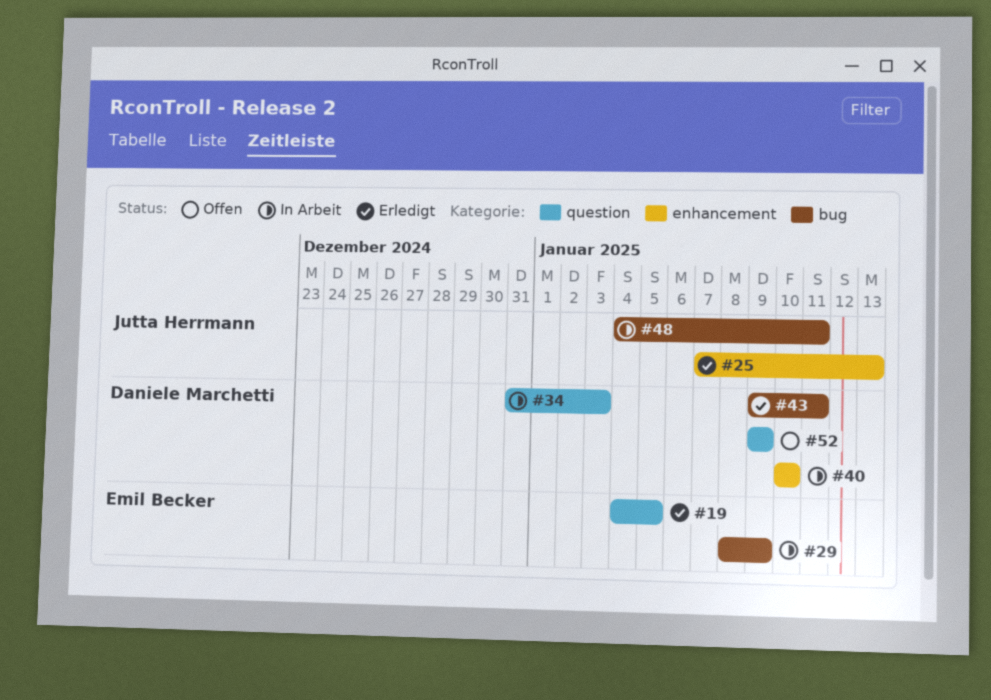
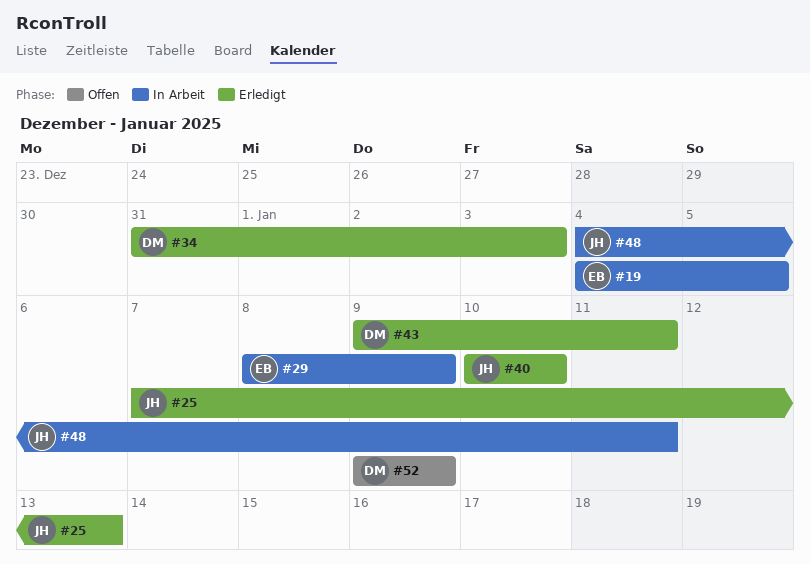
#19, status: Erledigt -> In Arbeit
#34, status: In Arbeit -> Erledigt
#40, status: In Arbeit -> Erledigt
#40, owner: Daniele Marchetti -> Jutta Herrmann

